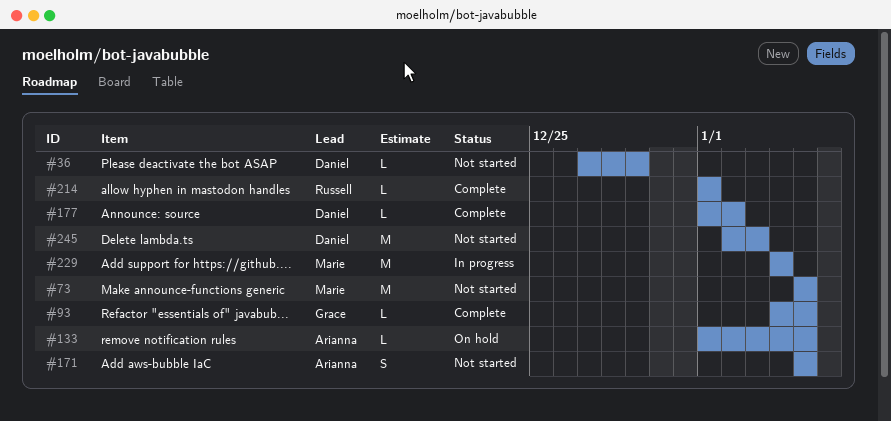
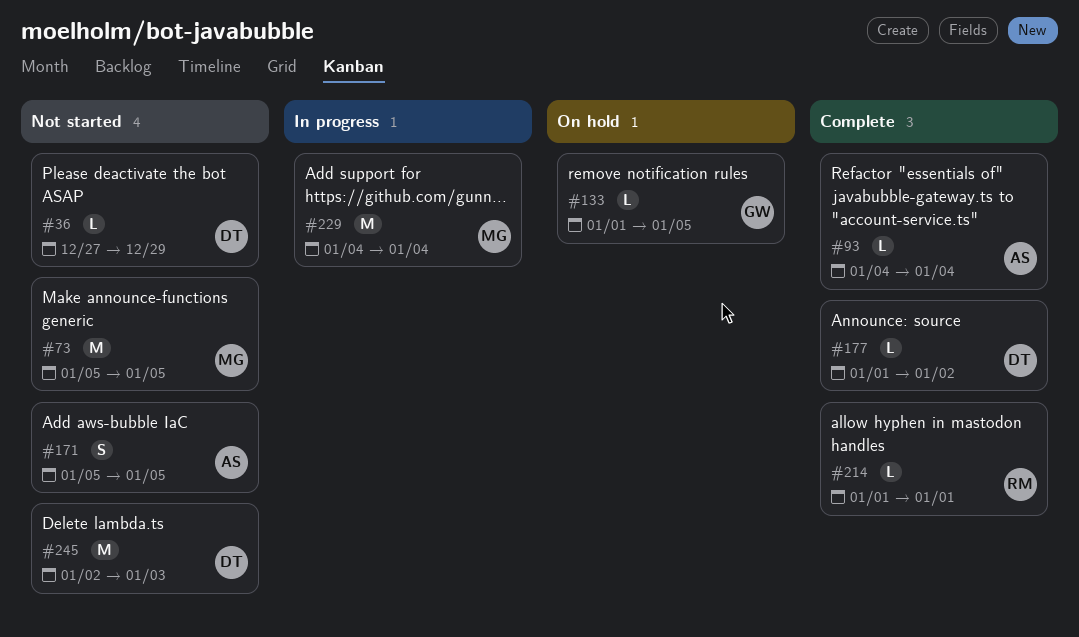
#93, owner: Grace -> Arianna
#93, due: Jan 5 -> Jan 4
#133, owner: Arianna -> Grace

